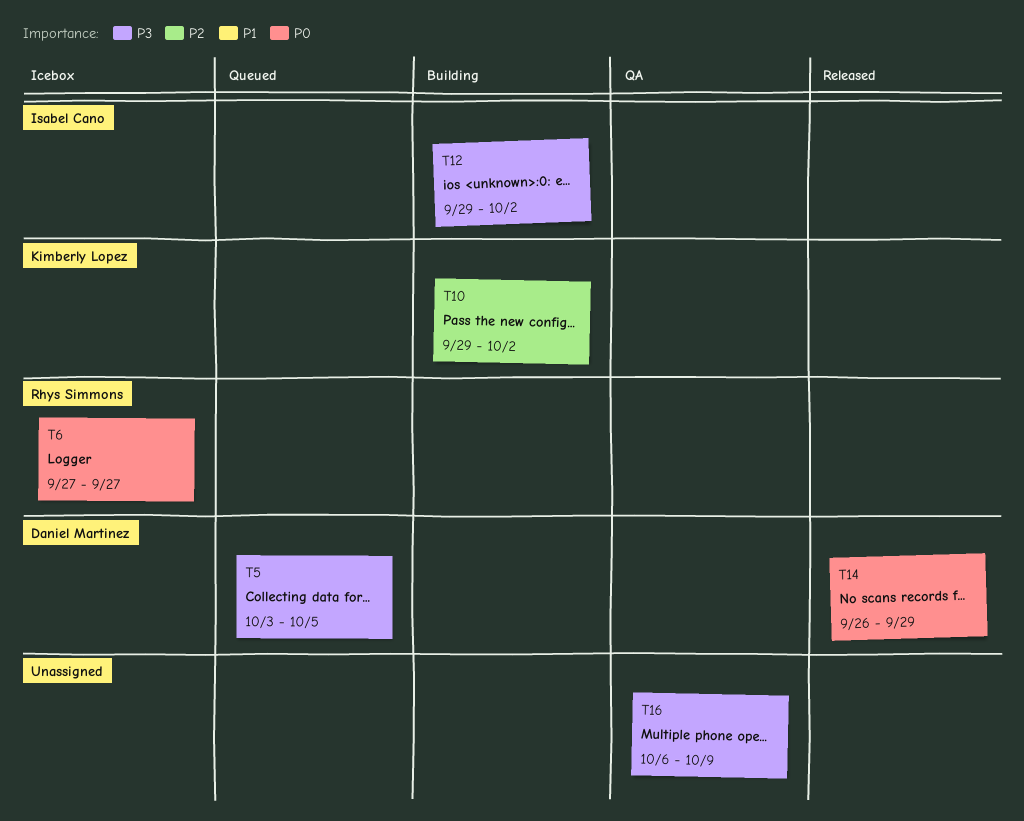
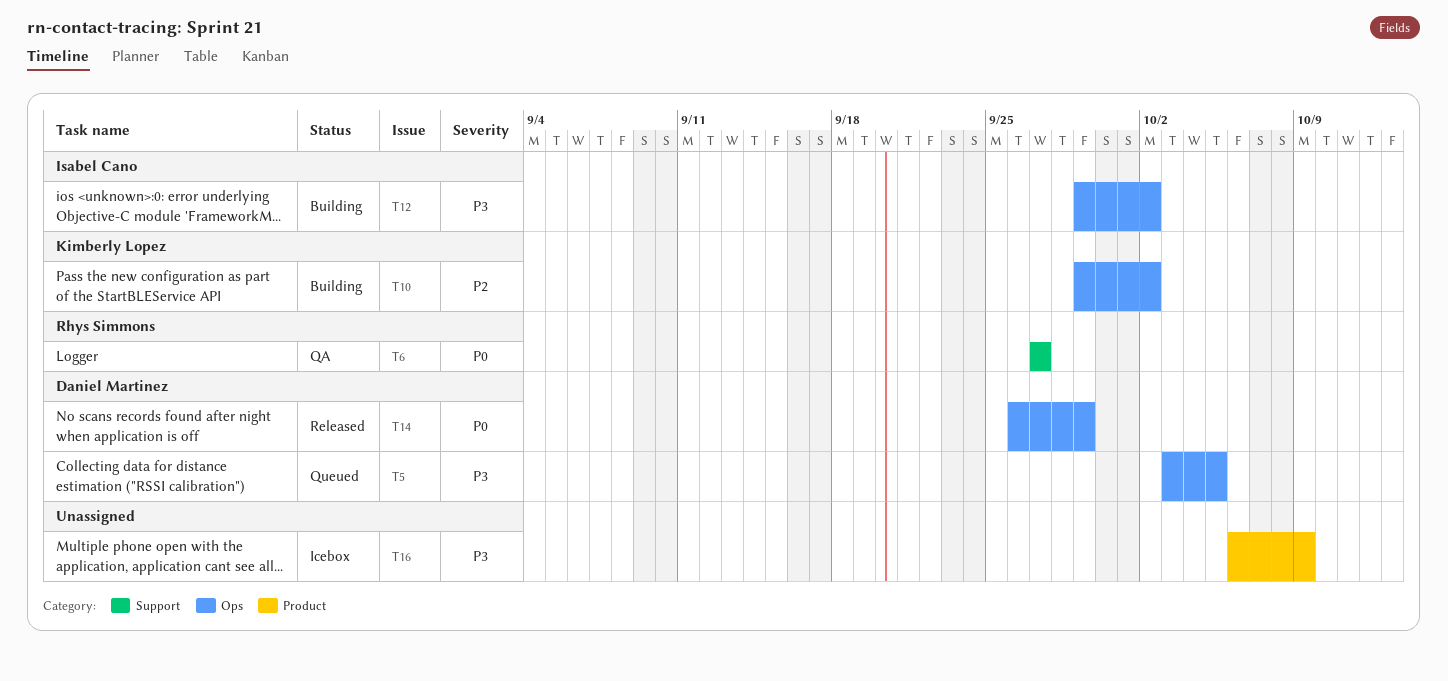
T6, status: Icebox -> QA
T16, status: QA -> Icebox

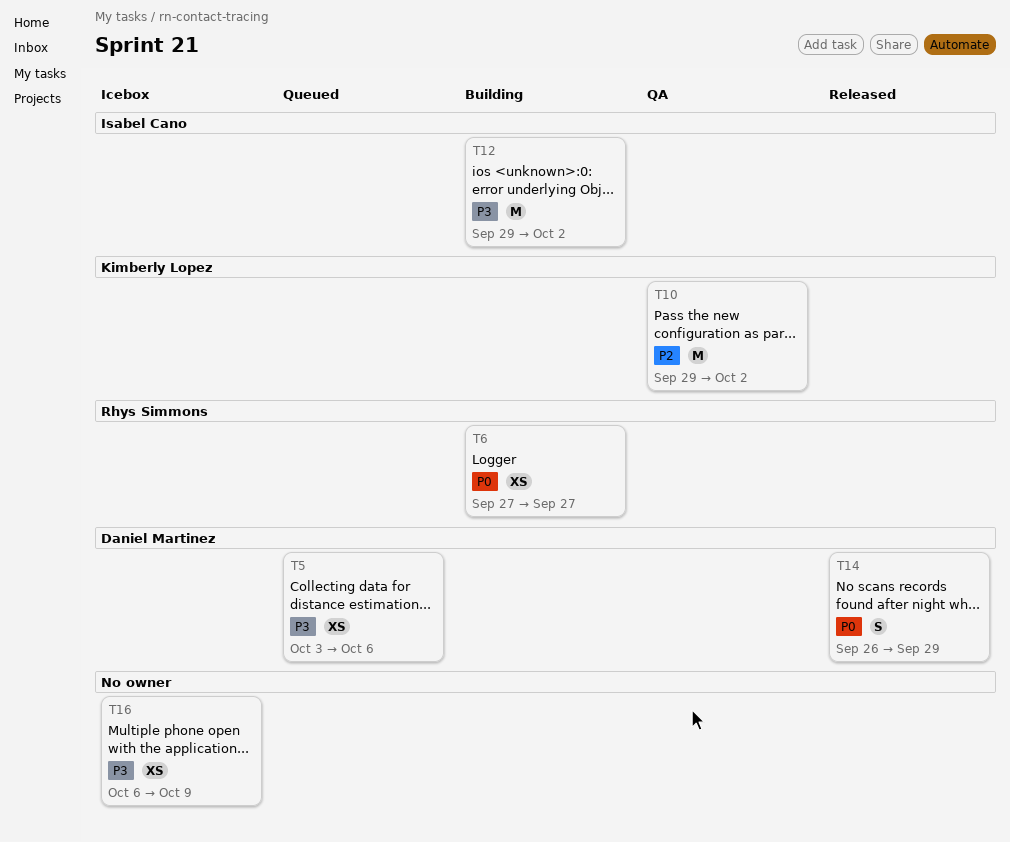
T5, due: Oct 5 -> Oct 6
T6, status: QA -> Building
T10, status: Building -> QA

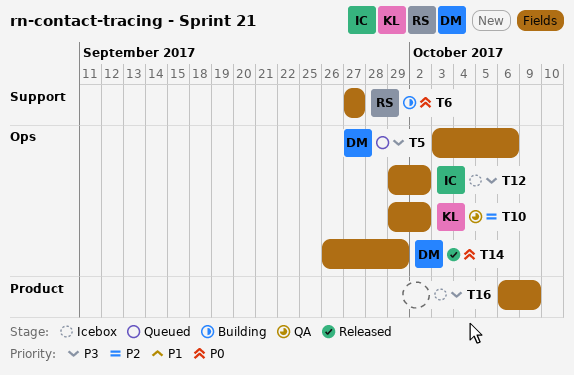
T12, status: Building -> Icebox

